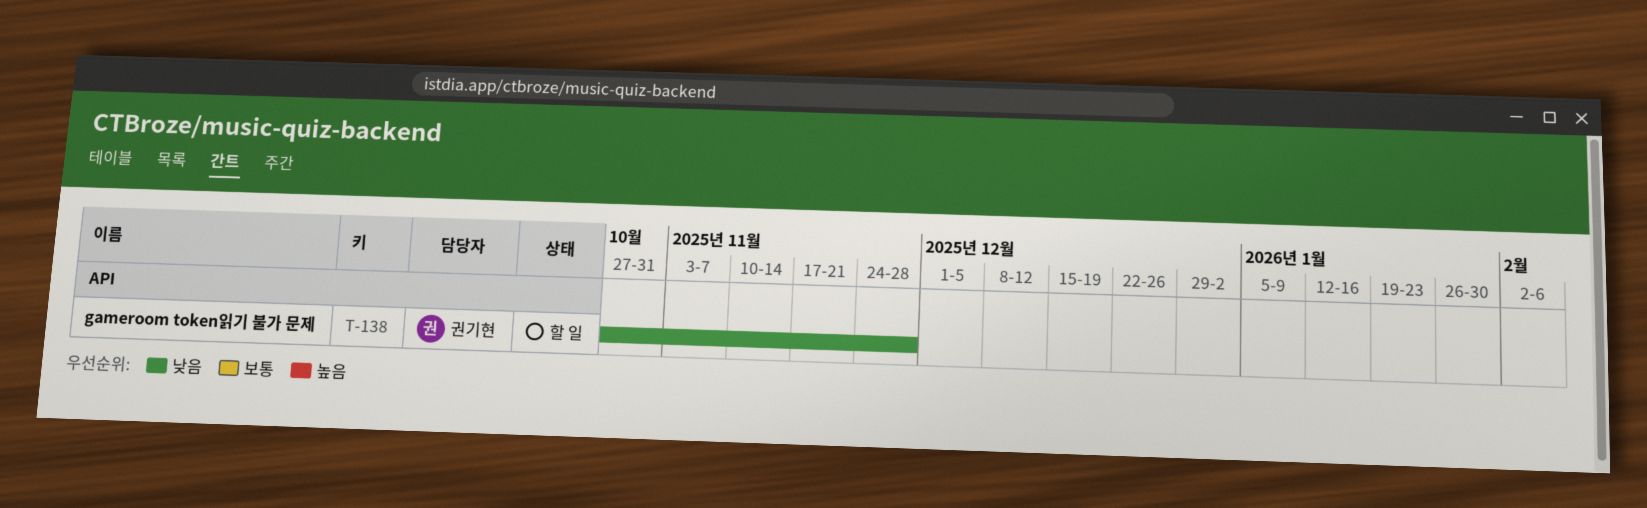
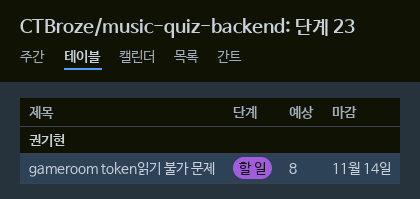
gameroom token읽기 불가 문제, due: Nov 28 -> Nov 14

